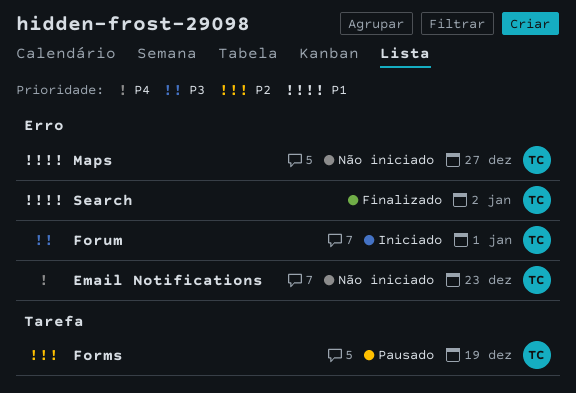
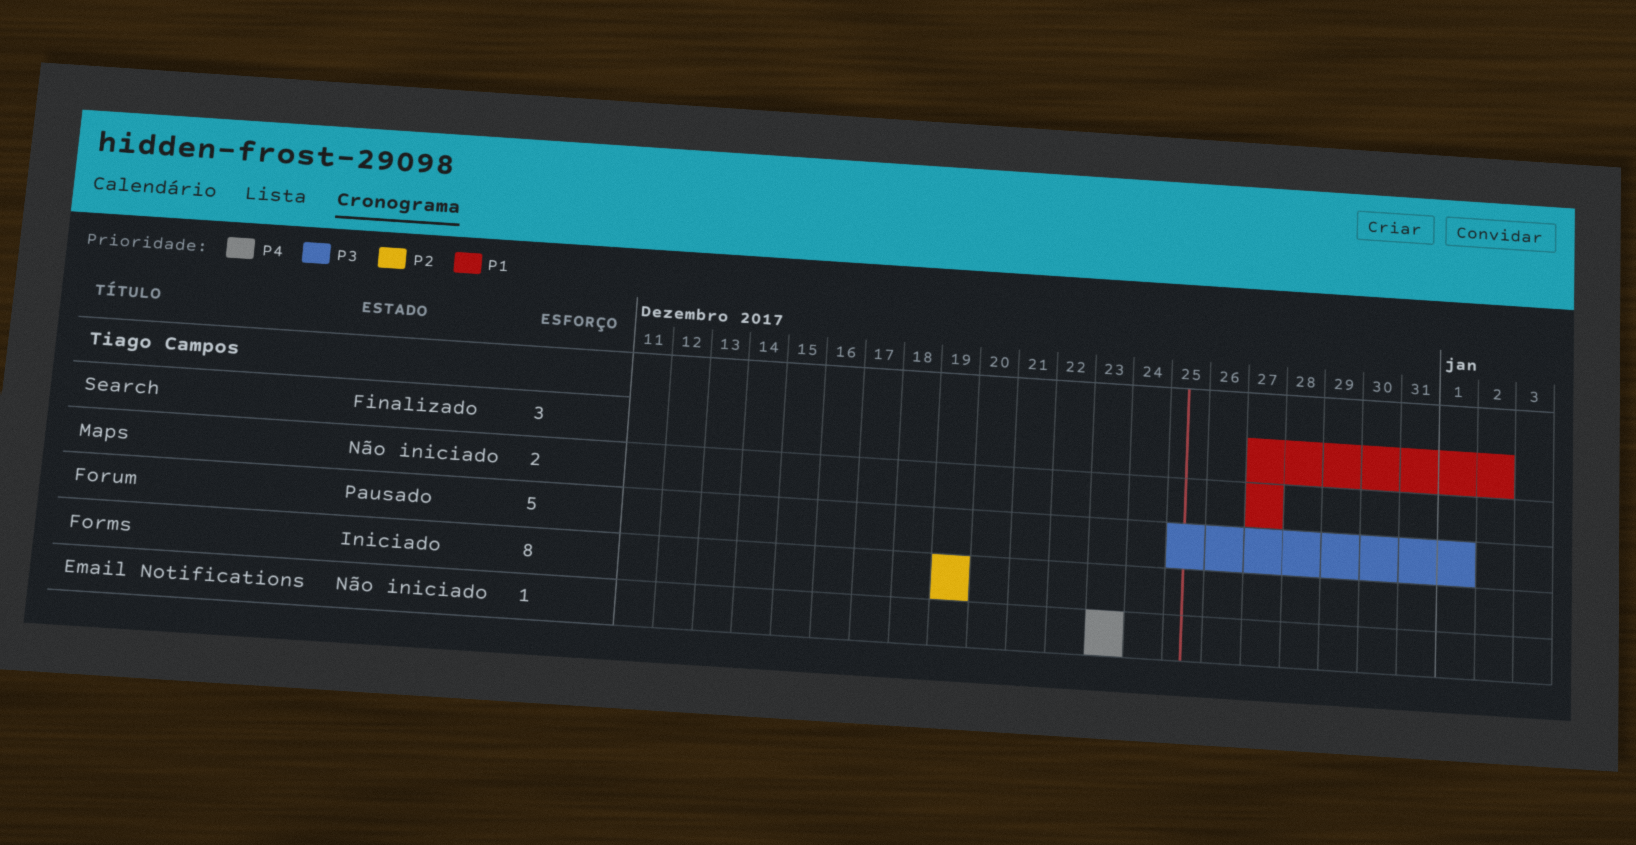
Forms, status: Pausado -> Iniciado
Forum, status: Iniciado -> Pausado

